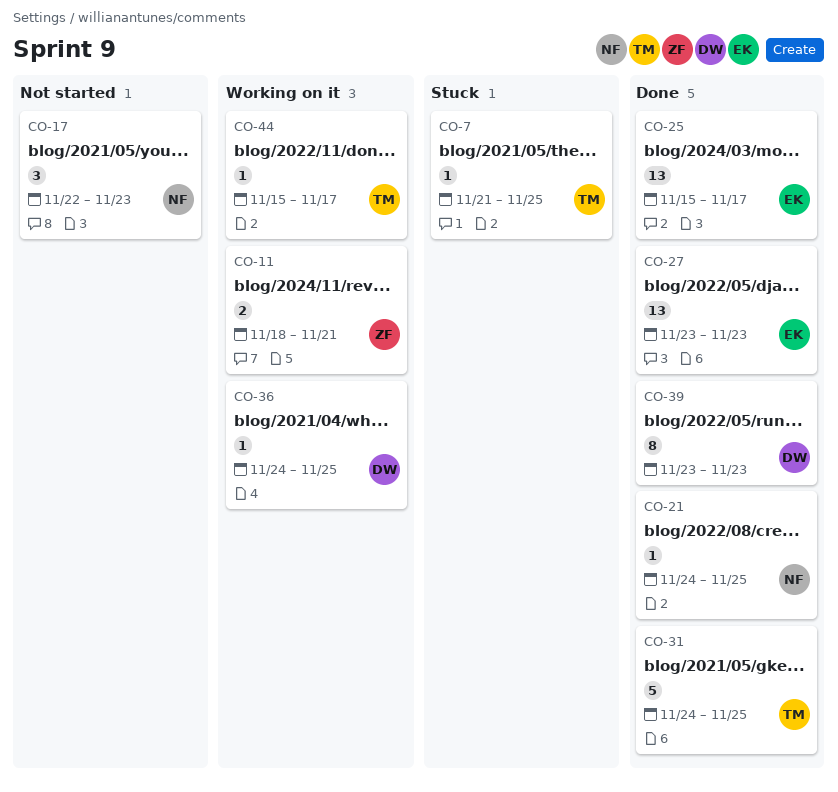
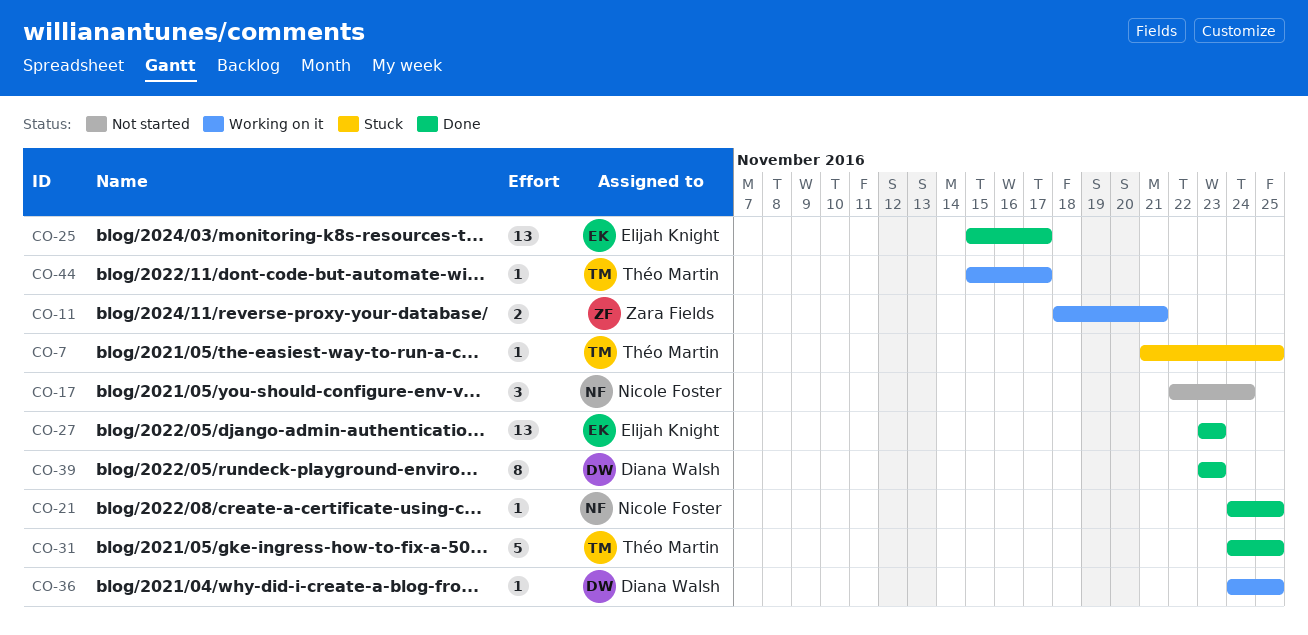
CO-17, due: Nov 23 -> Nov 24

